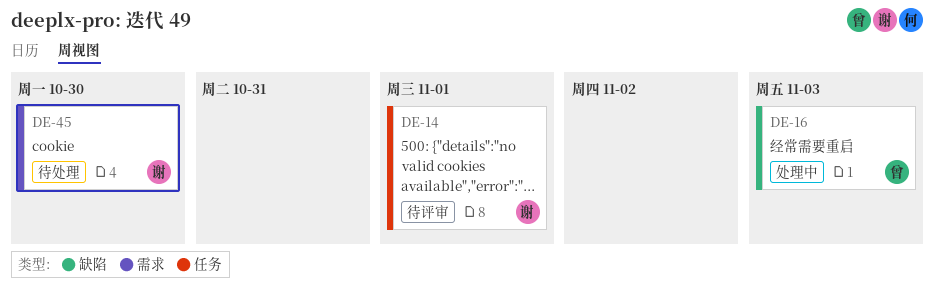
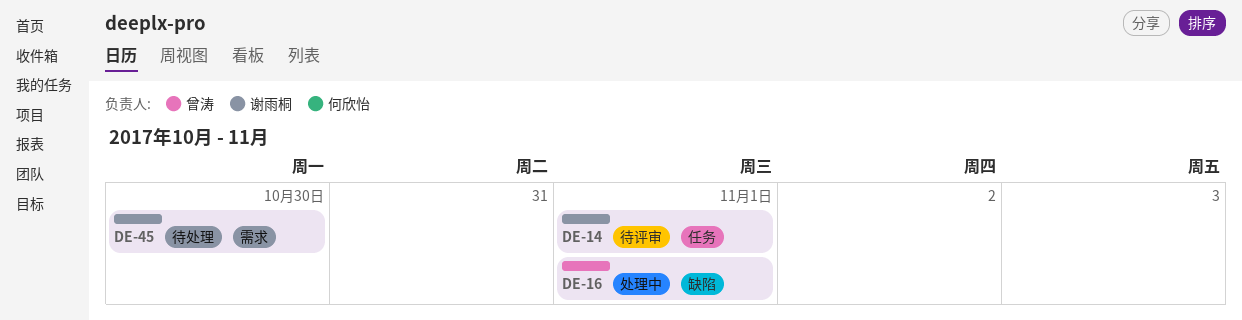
DE-16, due: Nov 3 -> Nov 1

